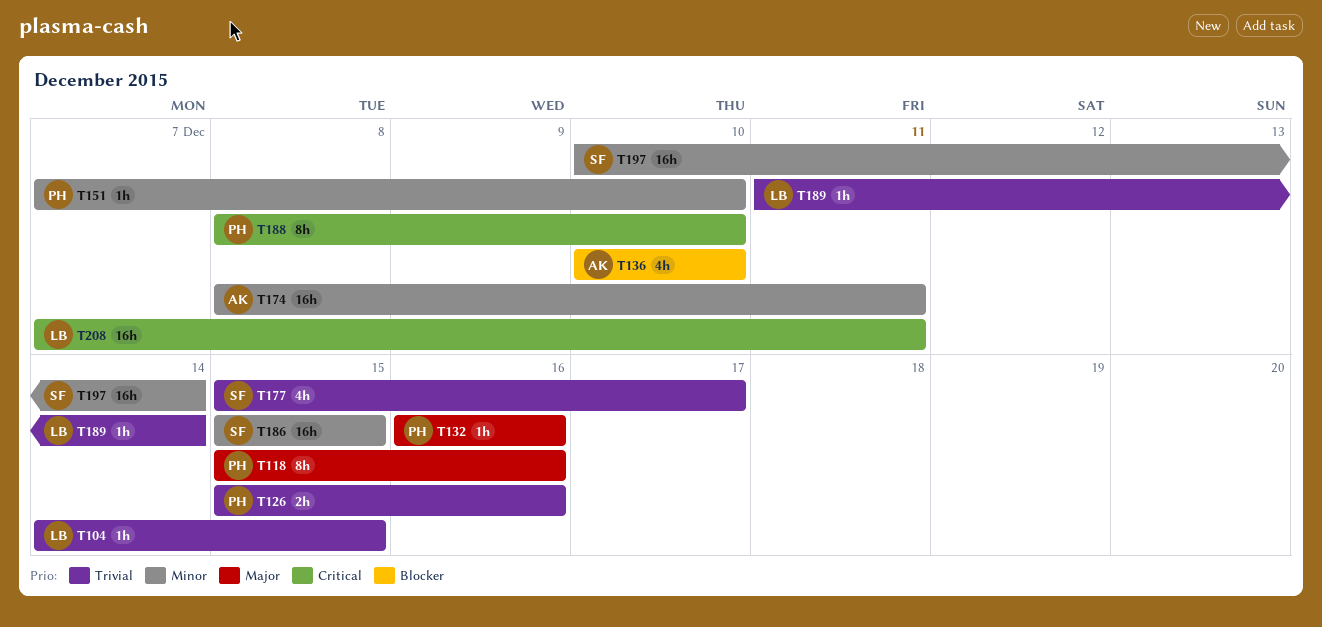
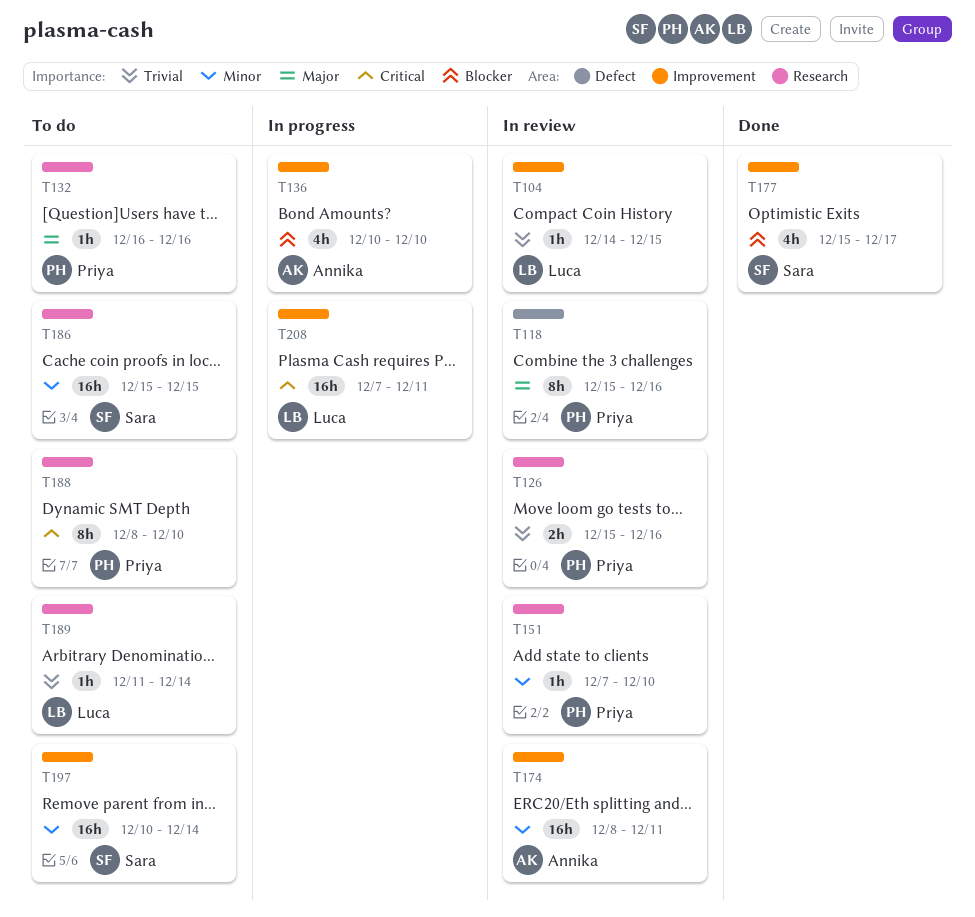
T177, priority: Trivial -> Blocker

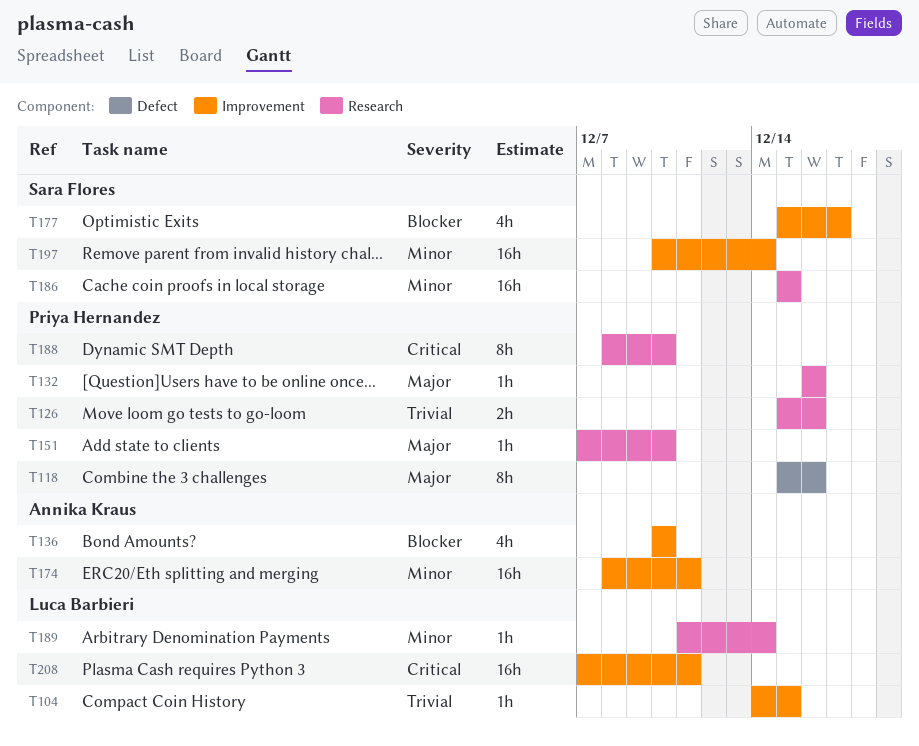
T151, priority: Minor -> Major
T189, priority: Trivial -> Minor

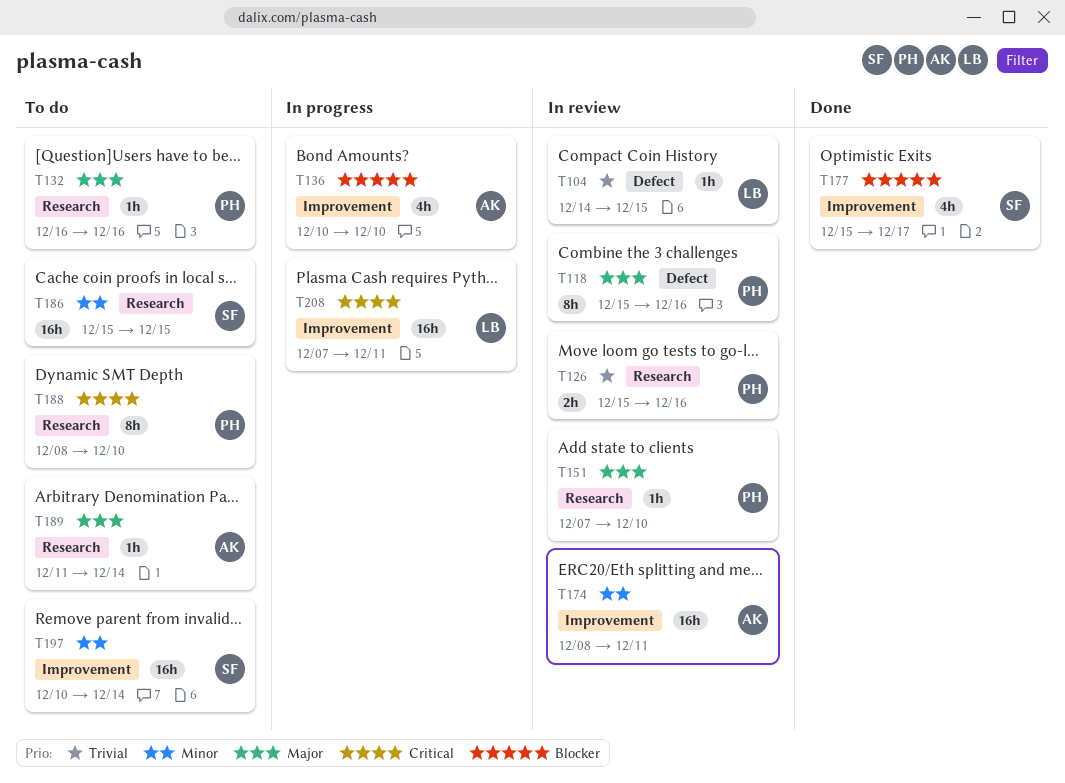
T104, label: Improvement -> Defect
T189, owner: Luca Barbieri -> Annika Kraus
T189, priority: Minor -> Major

